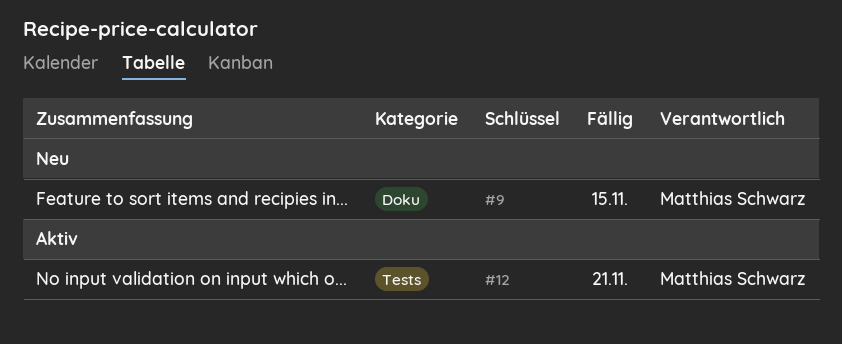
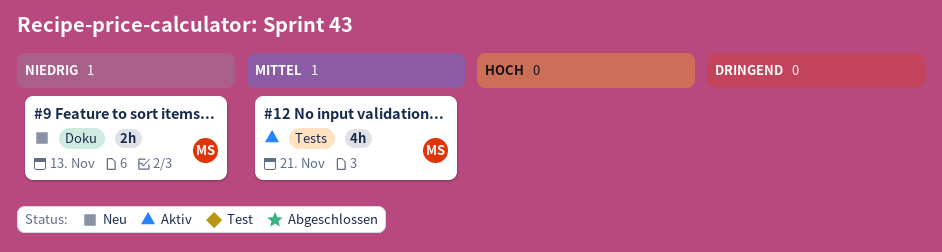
#9, due: Nov 15 -> Nov 13

